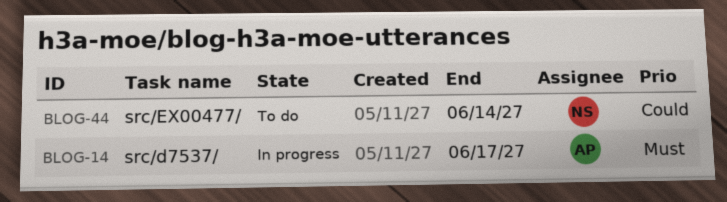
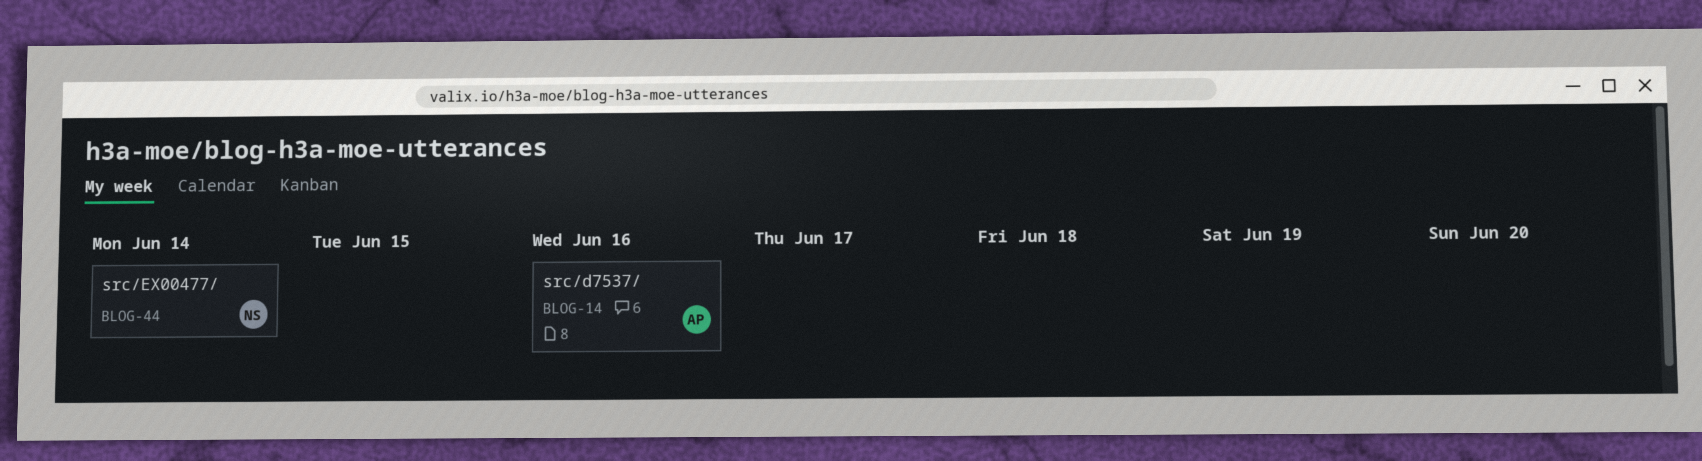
BLOG-14, due: Jun 17 -> Jun 16

